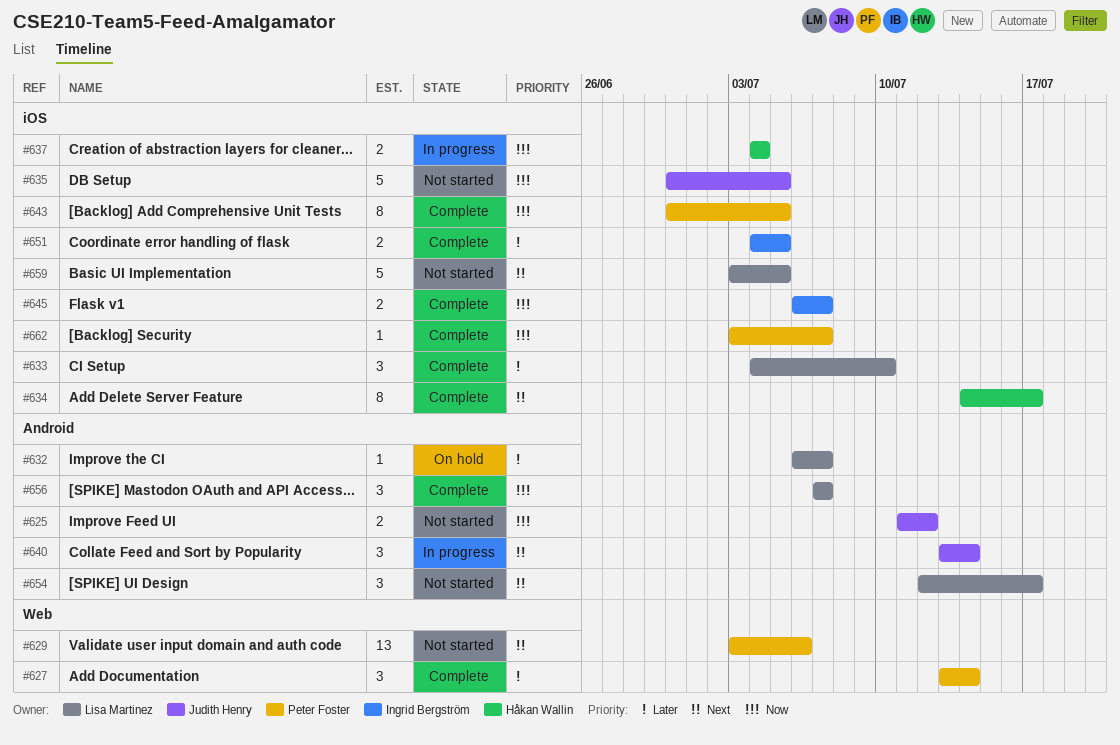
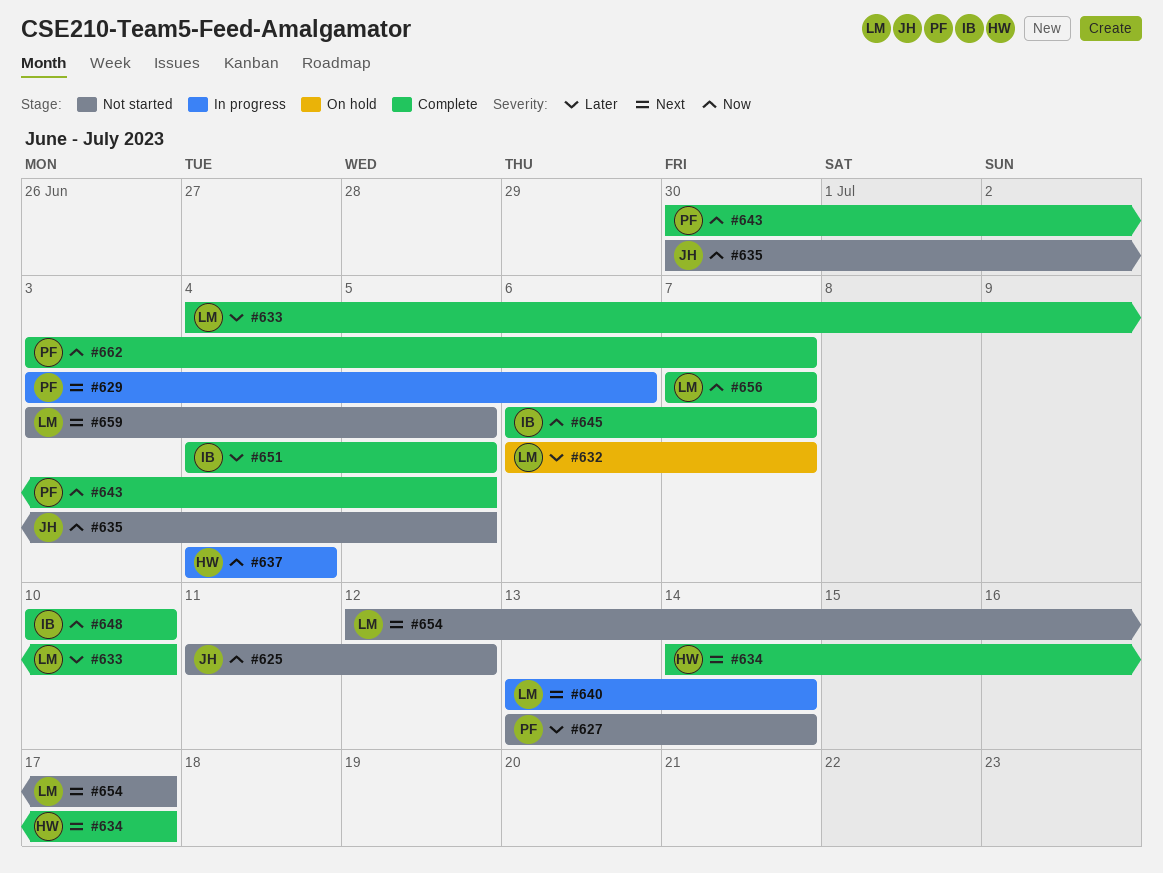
#627, status: Complete -> Not started
#629, status: Not started -> In progress
#640, owner: Judith Henry -> Lisa Martinez
#648: none -> present

